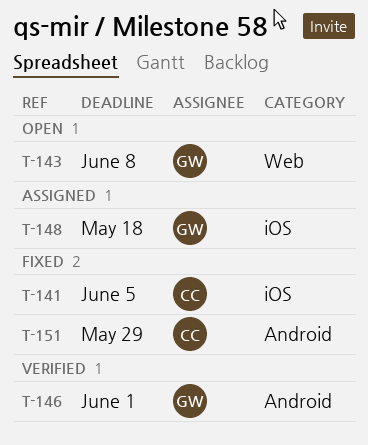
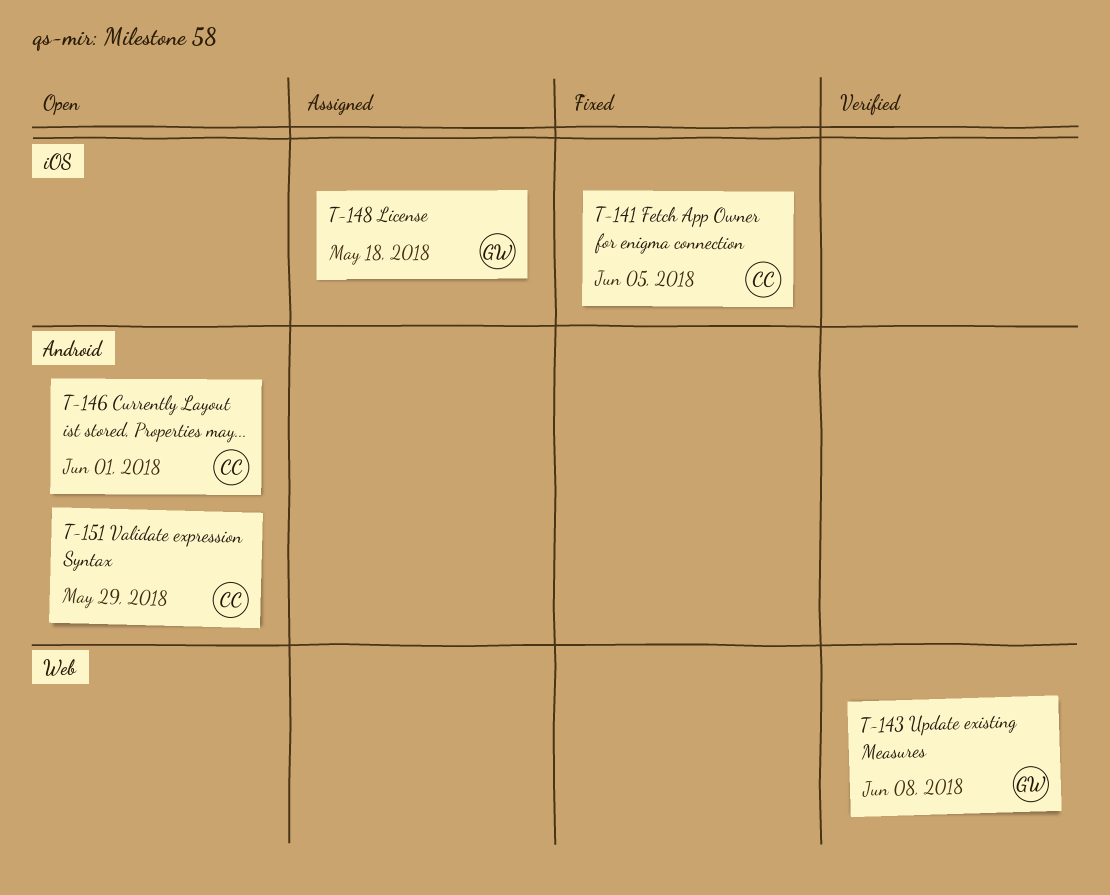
T-143, status: Open -> Verified
T-146, status: Verified -> Open
T-146, owner: GW -> CC
T-151, status: Fixed -> Open

